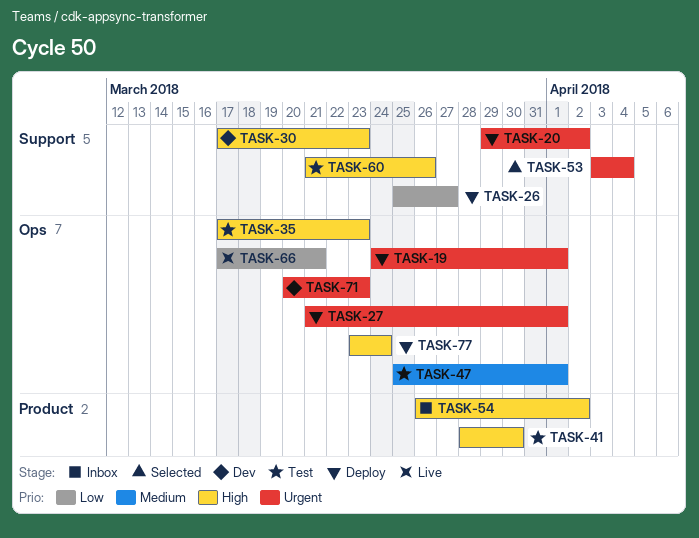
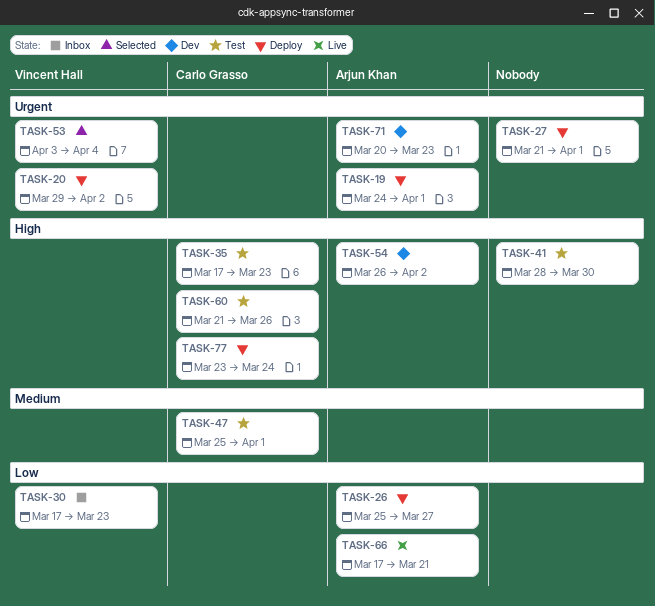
TASK-30, status: Dev -> Inbox
TASK-30, priority: High -> Low
TASK-54, status: Inbox -> Dev

